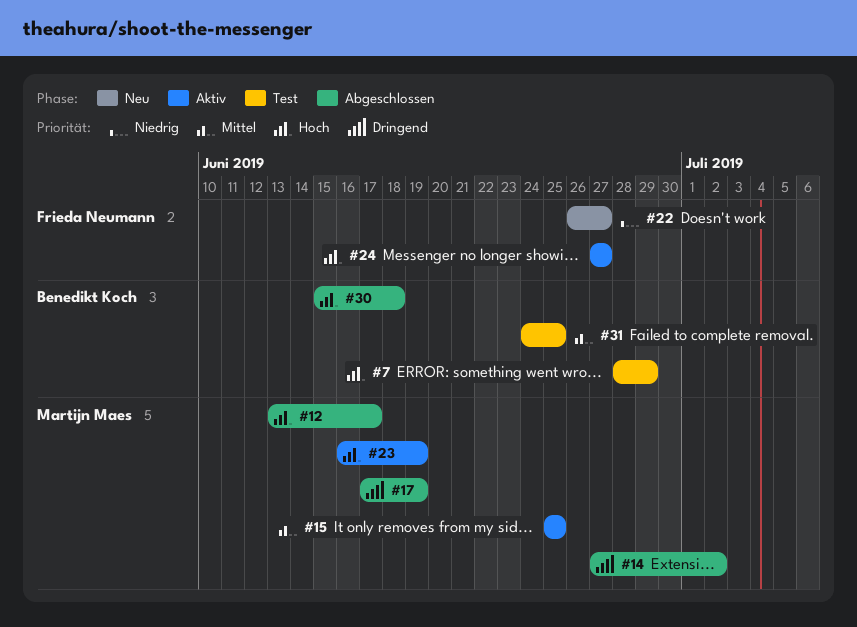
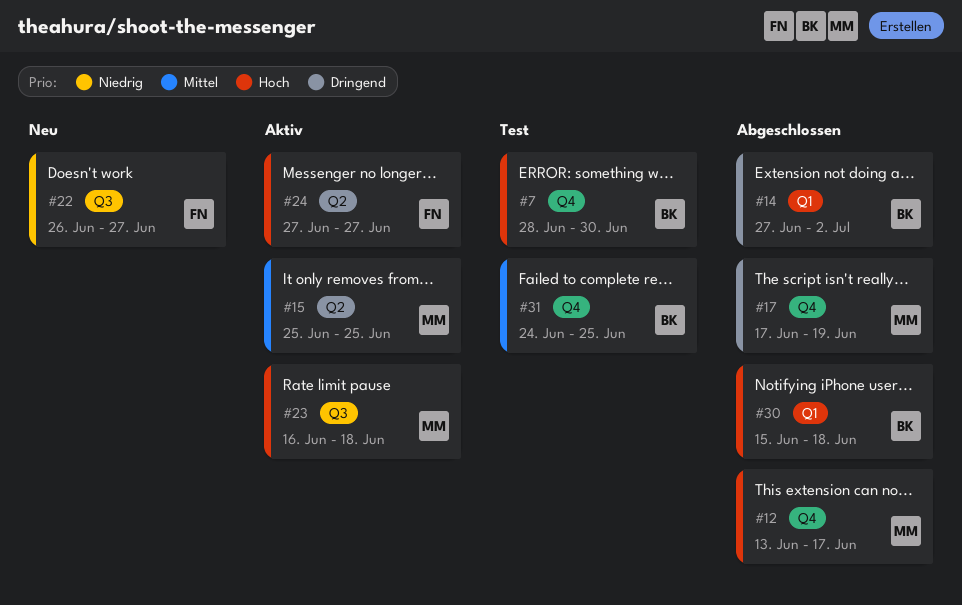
#7, due: Jun 29 -> Jun 30
#14, owner: Martijn Maes -> Benedikt Koch
#23, due: Jun 19 -> Jun 18

